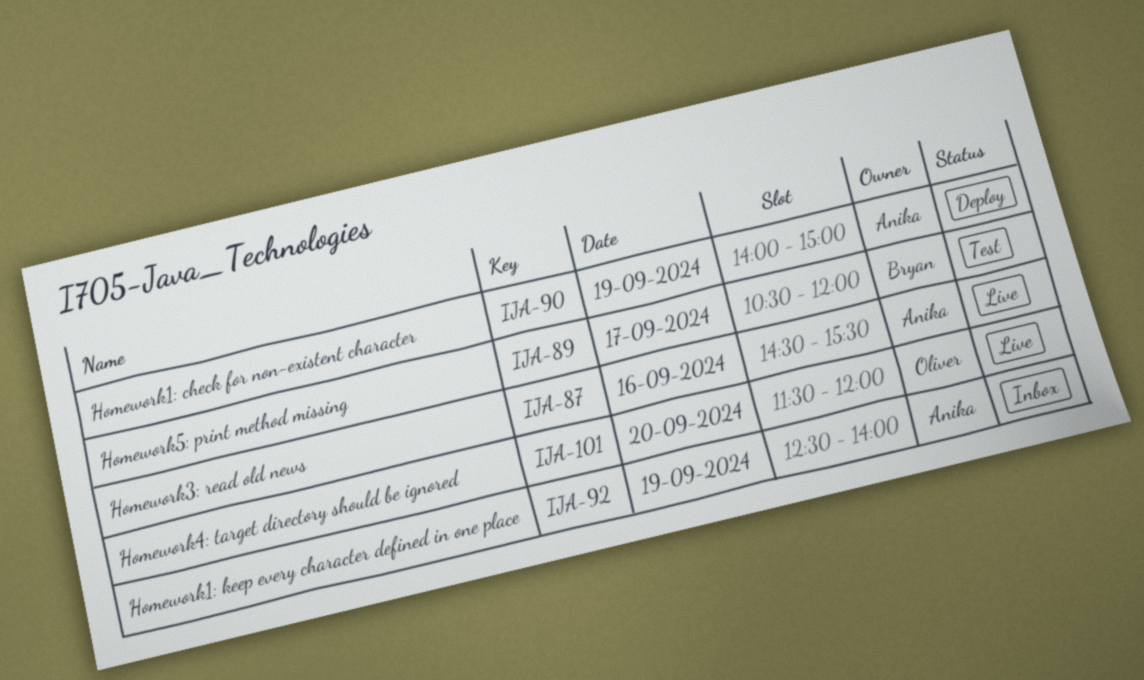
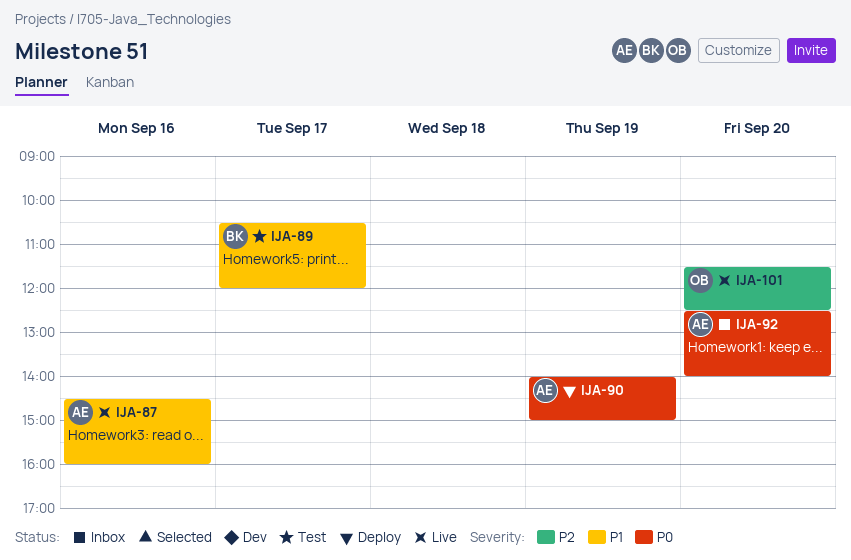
IJA-87, ends: 15:30 -> 16:00
IJA-92, day: Sep 19 -> Sep 20
IJA-101, ends: 12:00 -> 12:30

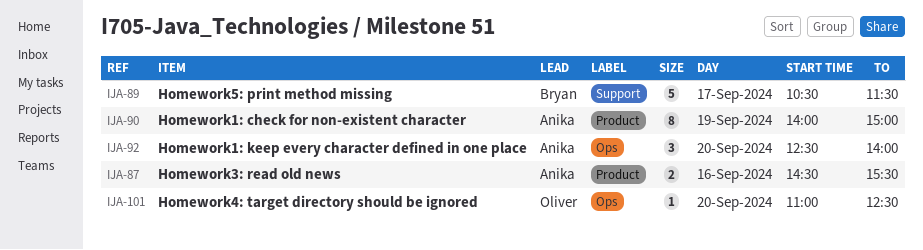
IJA-87, ends: 16:00 -> 15:30
IJA-89, ends: 12:00 -> 11:30
IJA-101, begins: 11:30 -> 11:00

